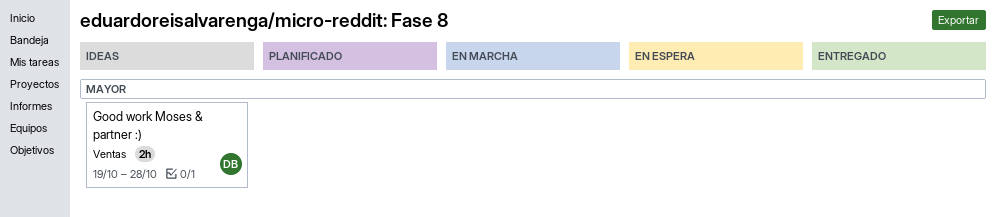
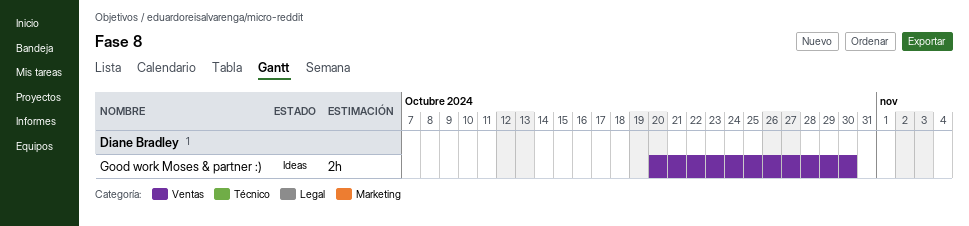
Good work Moses & partner :), start: Oct 19 -> Oct 20
Good work Moses & partner :), due: Oct 28 -> Oct 30

